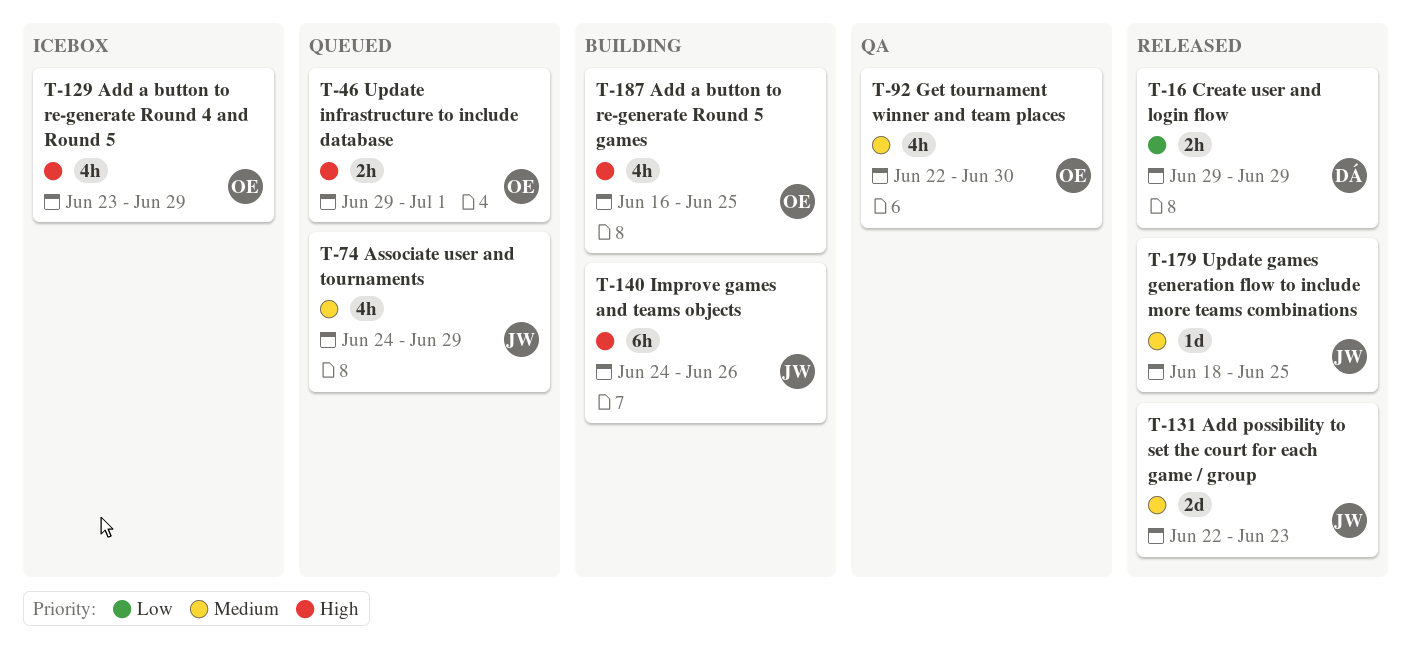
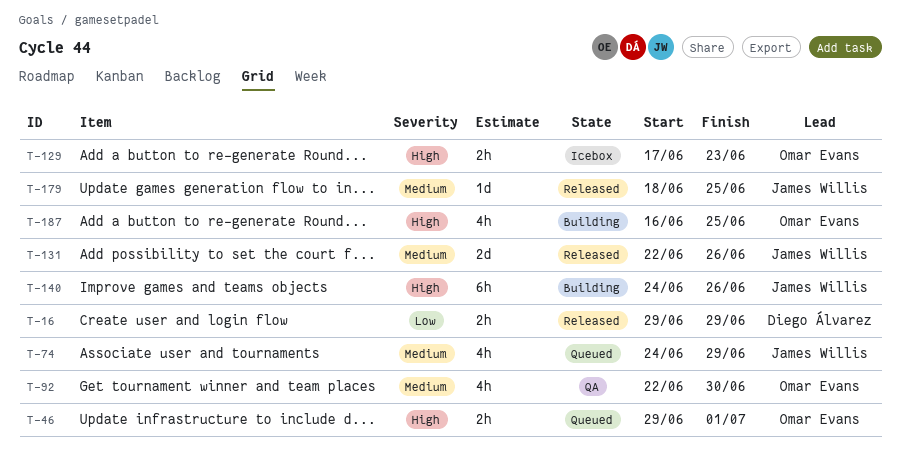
T-129, estimate: 4h -> 2h
T-129, start: Jun 23 -> Jun 17
T-129, due: Jun 29 -> Jun 23
T-131, due: Jun 23 -> Jun 26

